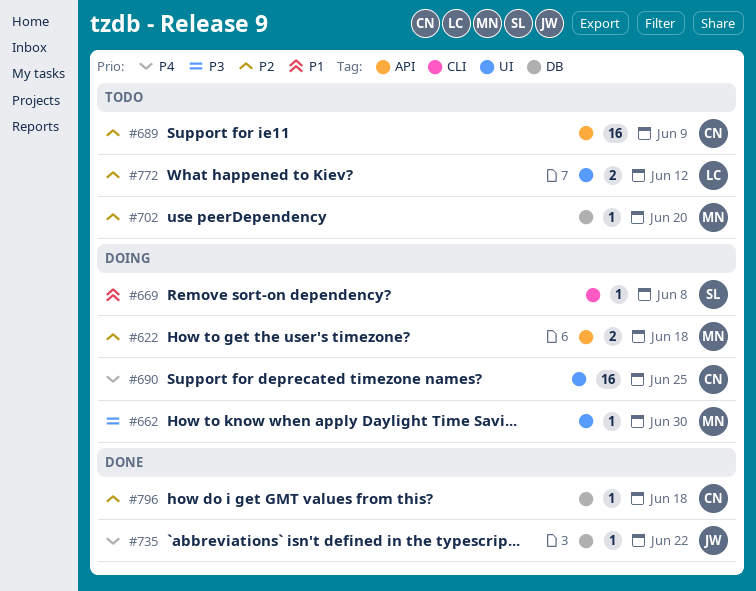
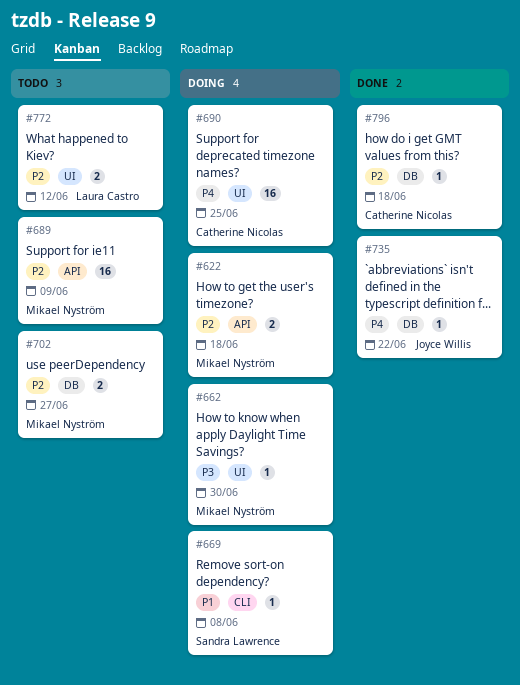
#689, owner: Catherine Nicolas -> Mikael Nyström
#702, estimate: 1 -> 2
#702, due: Jun 20 -> Jun 27

